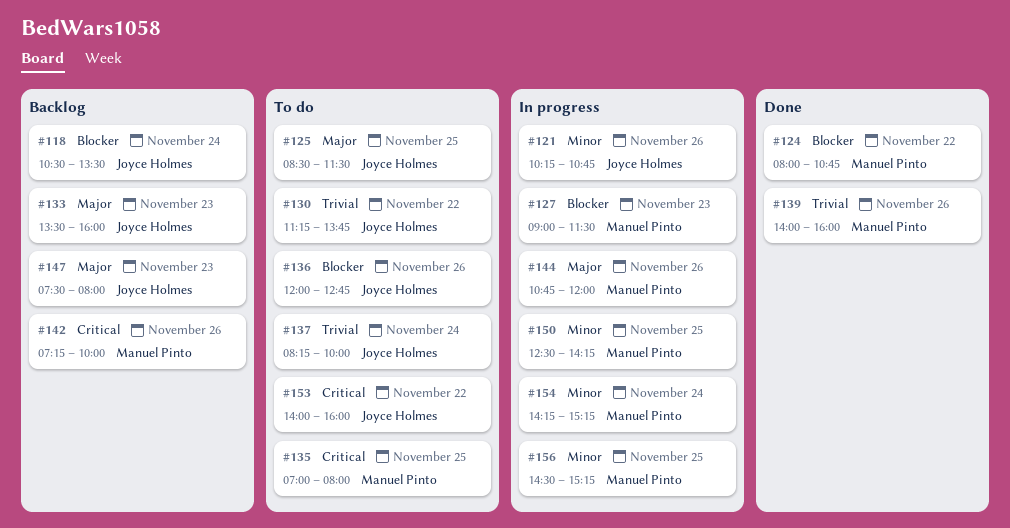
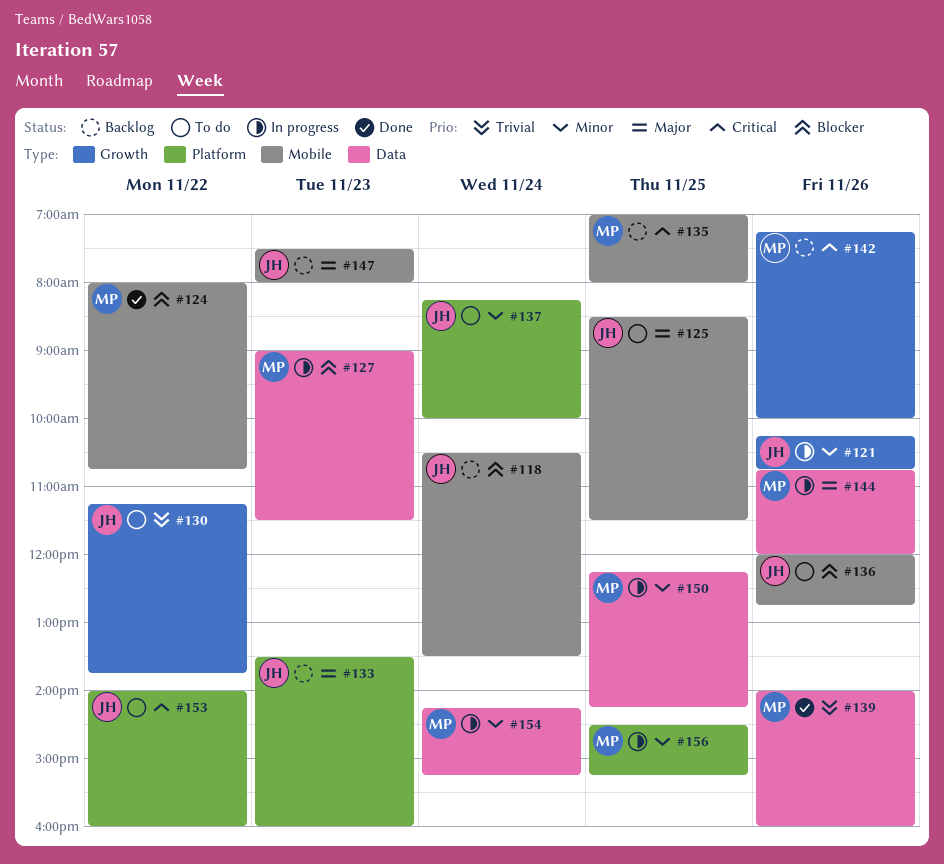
#135, status: To do -> Backlog
#137, priority: Trivial -> Minor
#150, begins: 12:30 -> 12:15

